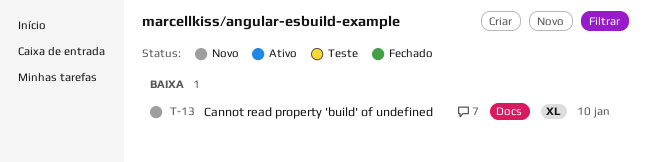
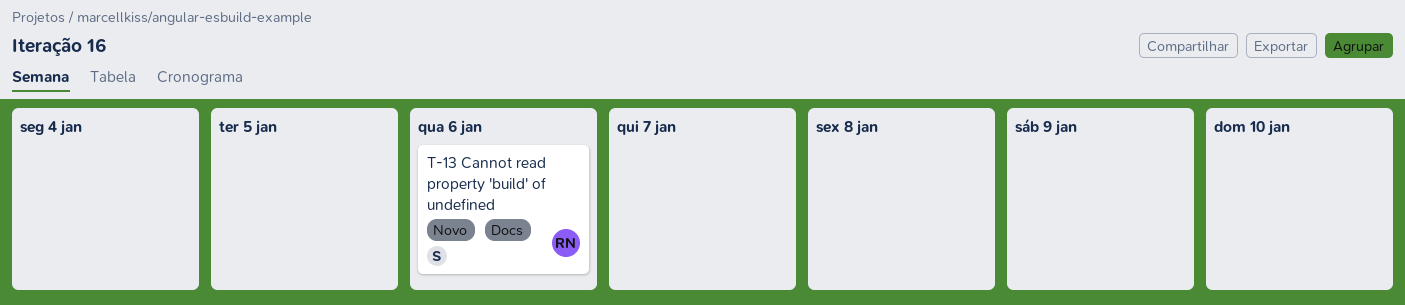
T-13, estimate: XL -> S
T-13, due: Jan 10 -> Jan 6

